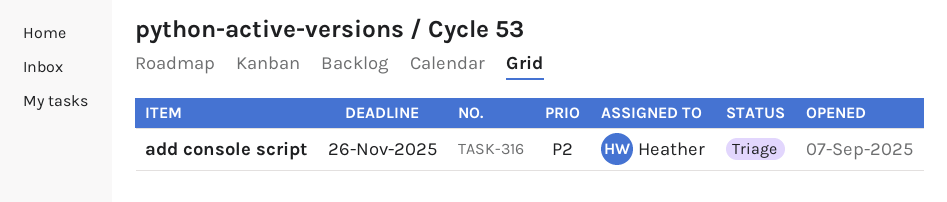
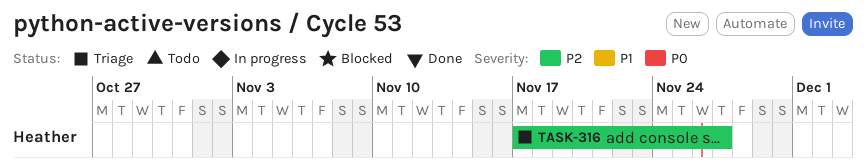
TASK-316, due: Nov 26 -> Nov 27

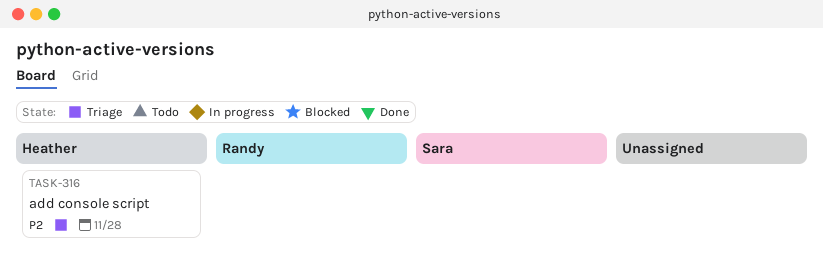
TASK-316, due: Nov 27 -> Nov 28

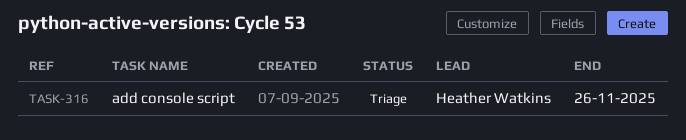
TASK-316, due: Nov 28 -> Nov 26

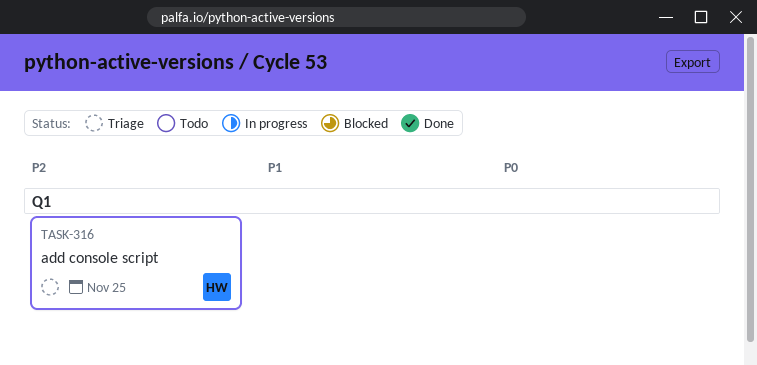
TASK-316, due: Nov 26 -> Nov 25

